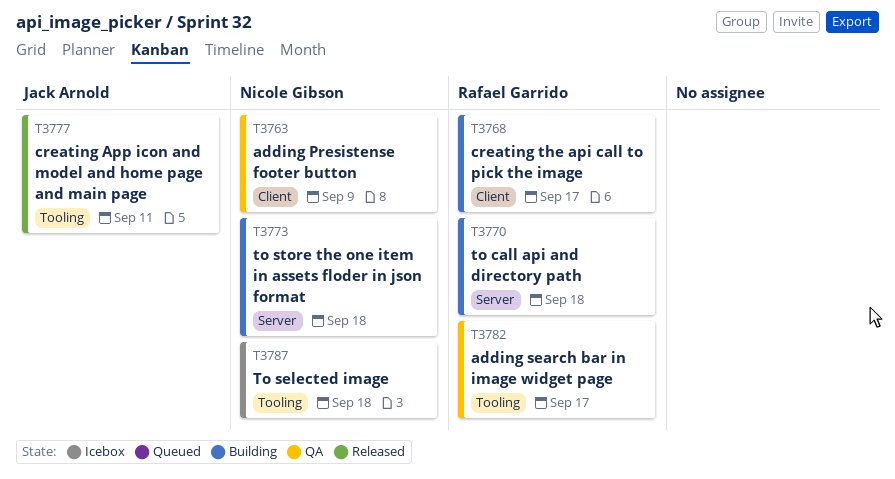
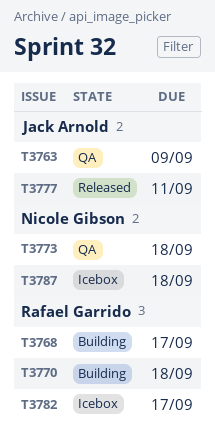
T3763, owner: Nicole Gibson -> Jack Arnold
T3773, status: Building -> QA
T3782, status: QA -> Icebox

